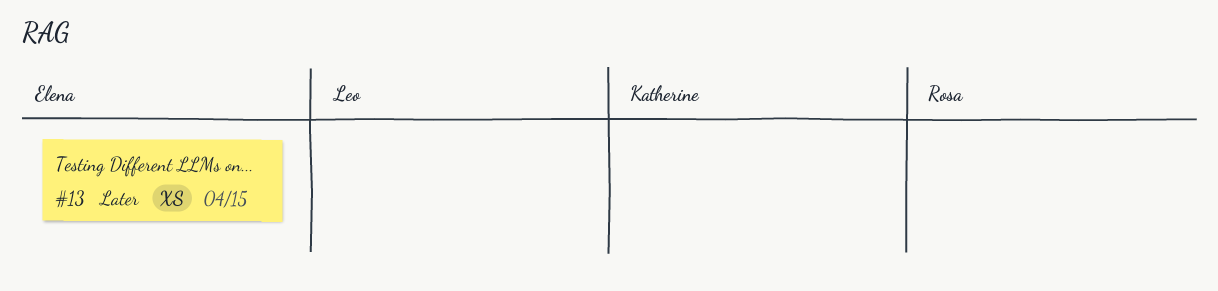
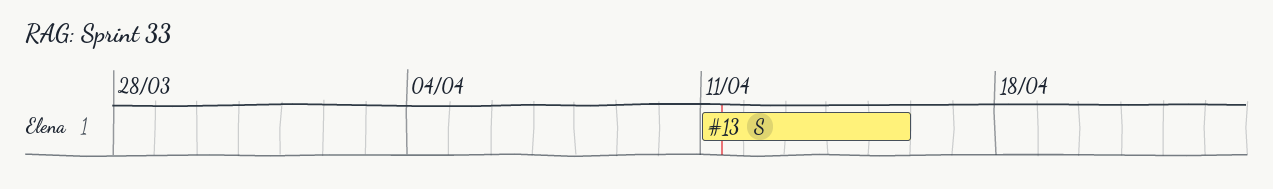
#13, estimate: XS -> S

